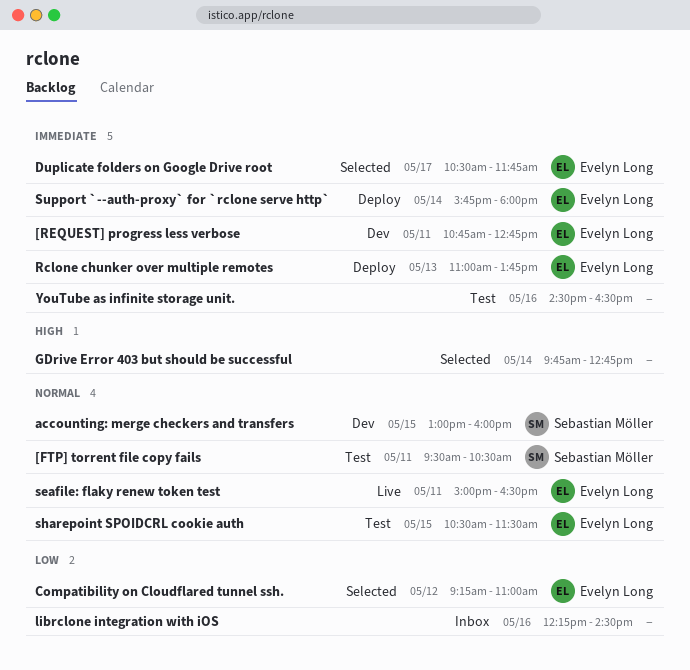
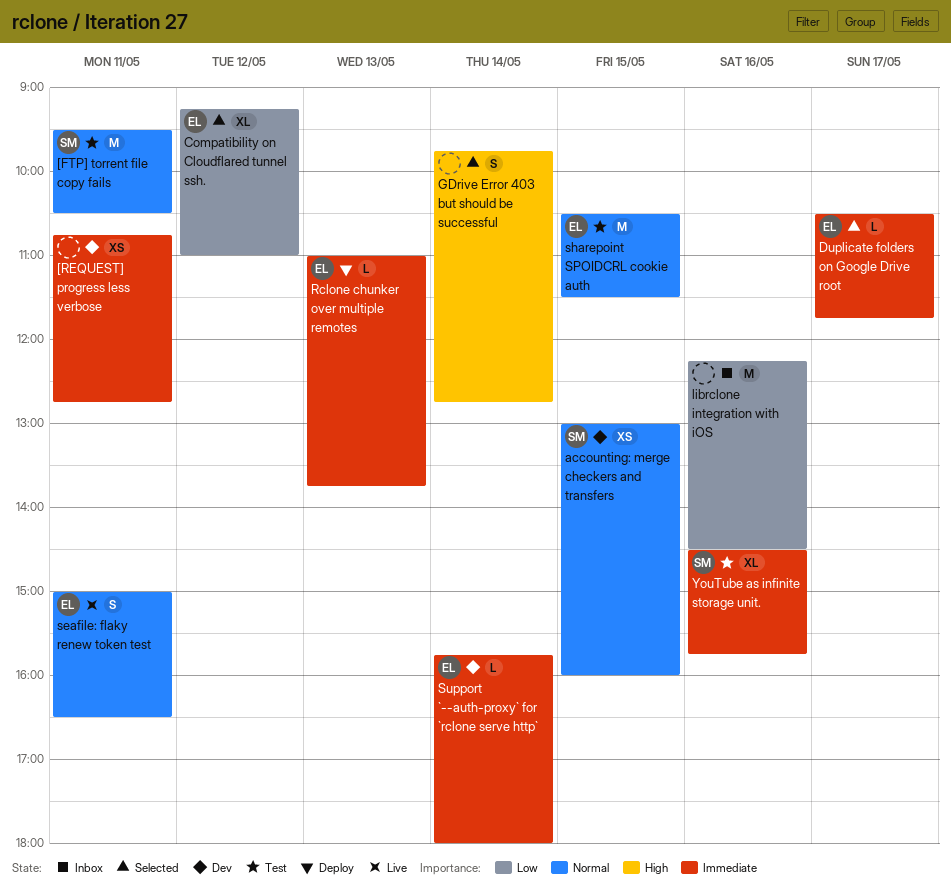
[REQUEST] progress less verbose, owner: Evelyn Long -> none
Support `--auth-proxy` for `rclone serve http`, status: Deploy -> Dev
YouTube as infinite storage unit., owner: none -> Sebastian Möller
YouTube as infinite storage unit., ends: 16:30 -> 15:45

